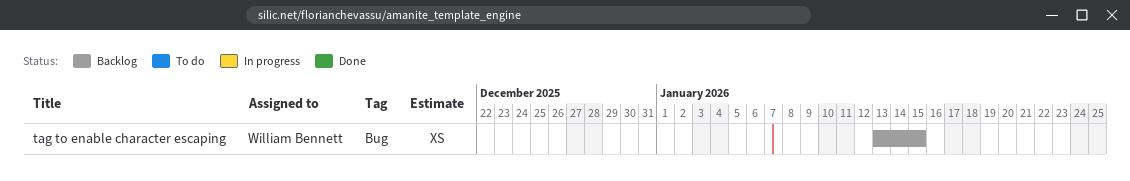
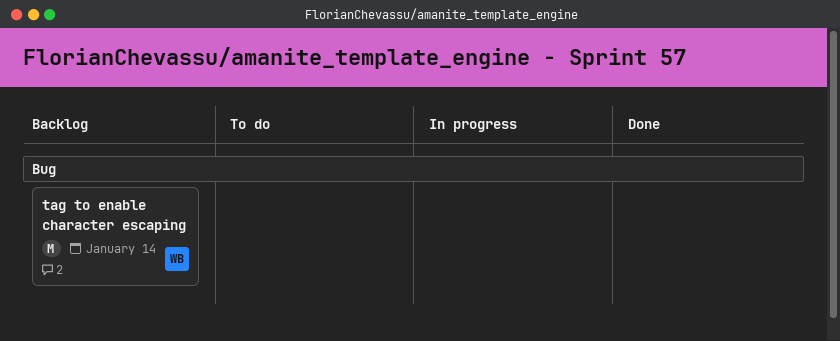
tag to enable character escaping, estimate: XS -> M
tag to enable character escaping, due: Jan 15 -> Jan 14

